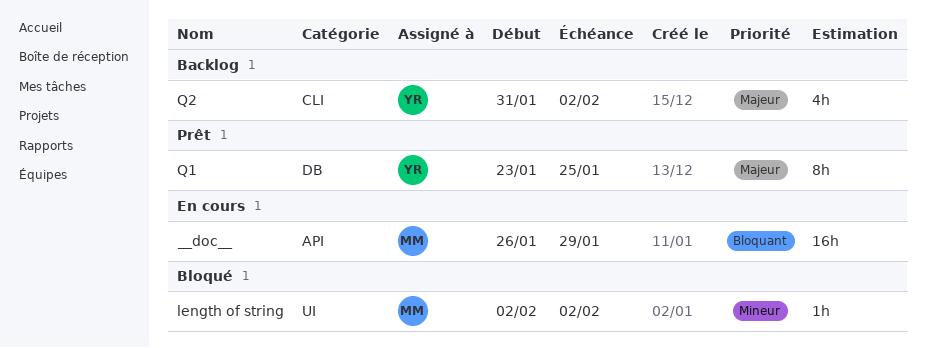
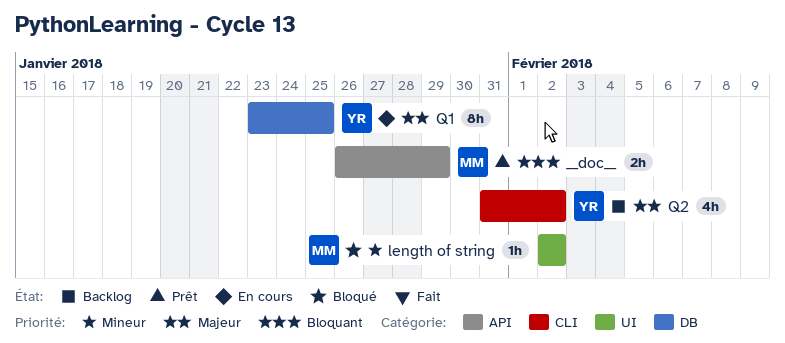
__doc__, status: En cours -> Prêt
__doc__, estimate: 16h -> 2h
Q1, status: Prêt -> En cours

